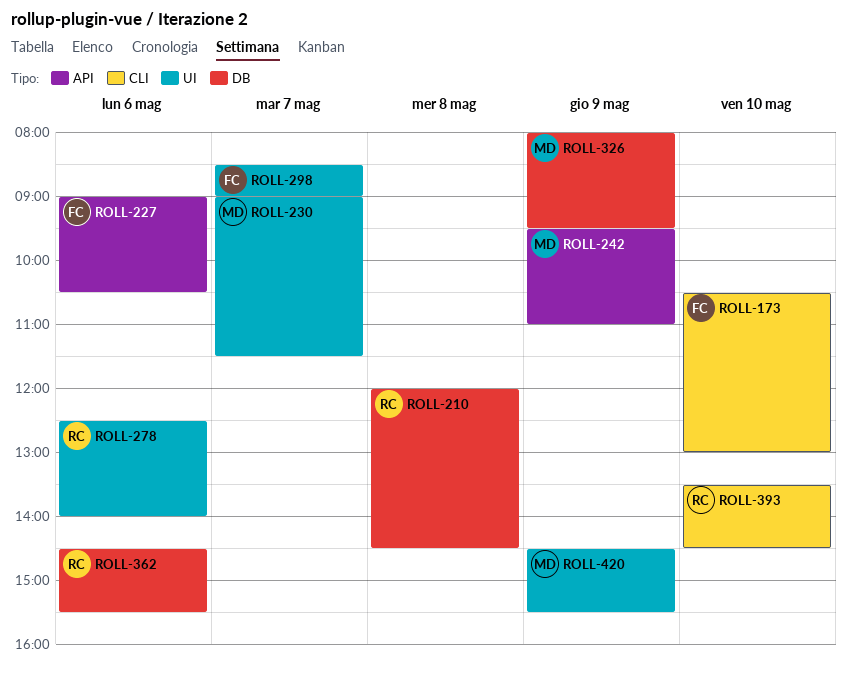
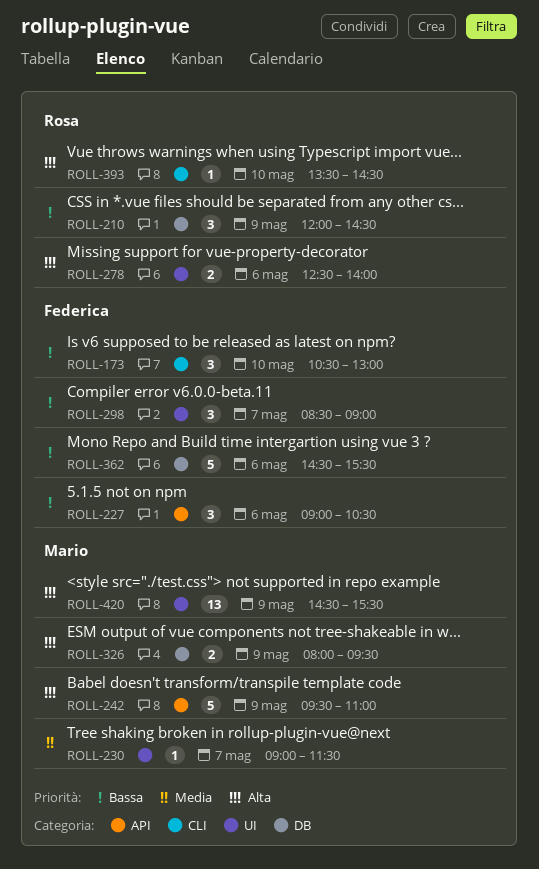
ROLL-210, day: May 8 -> May 9
ROLL-362, owner: Rosa -> Federica

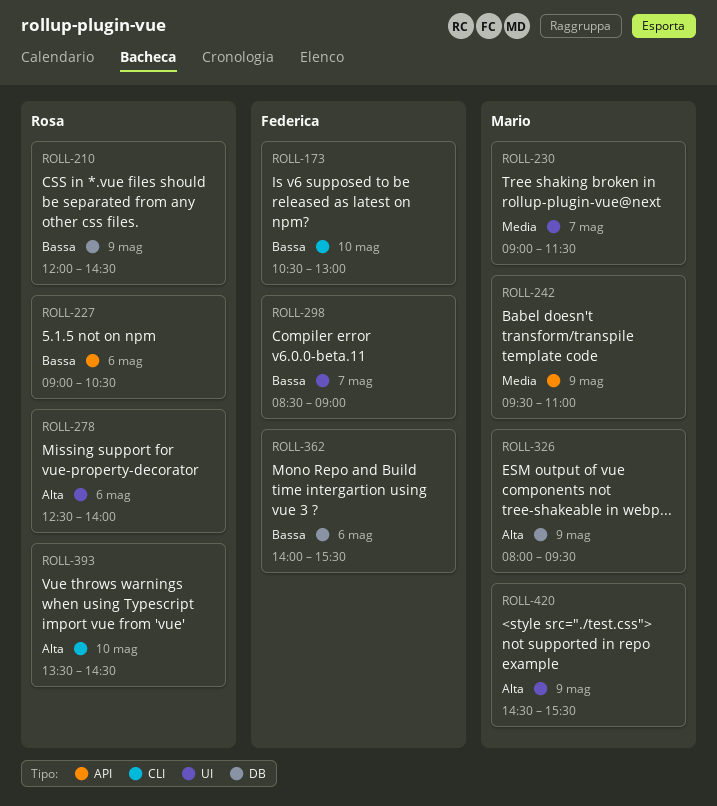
ROLL-227, owner: Federica -> Rosa
ROLL-242, priority: Alta -> Media
ROLL-362, begins: 14:30 -> 14:00

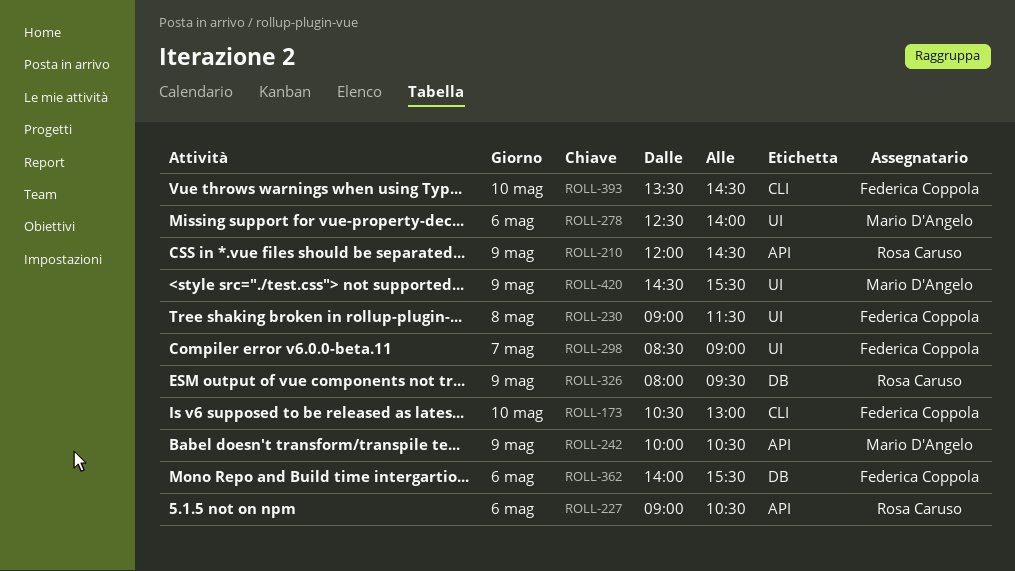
ROLL-210, label: DB -> API
ROLL-230, owner: Mario D'Angelo -> Federica Coppola
ROLL-230, day: May 7 -> May 8
ROLL-242, begins: 09:30 -> 10:00
ROLL-242, ends: 11:00 -> 10:30
ROLL-278, owner: Rosa Caruso -> Mario D'Angelo
ROLL-326, owner: Mario D'Angelo -> Rosa Caruso
ROLL-393, owner: Rosa Caruso -> Federica Coppola

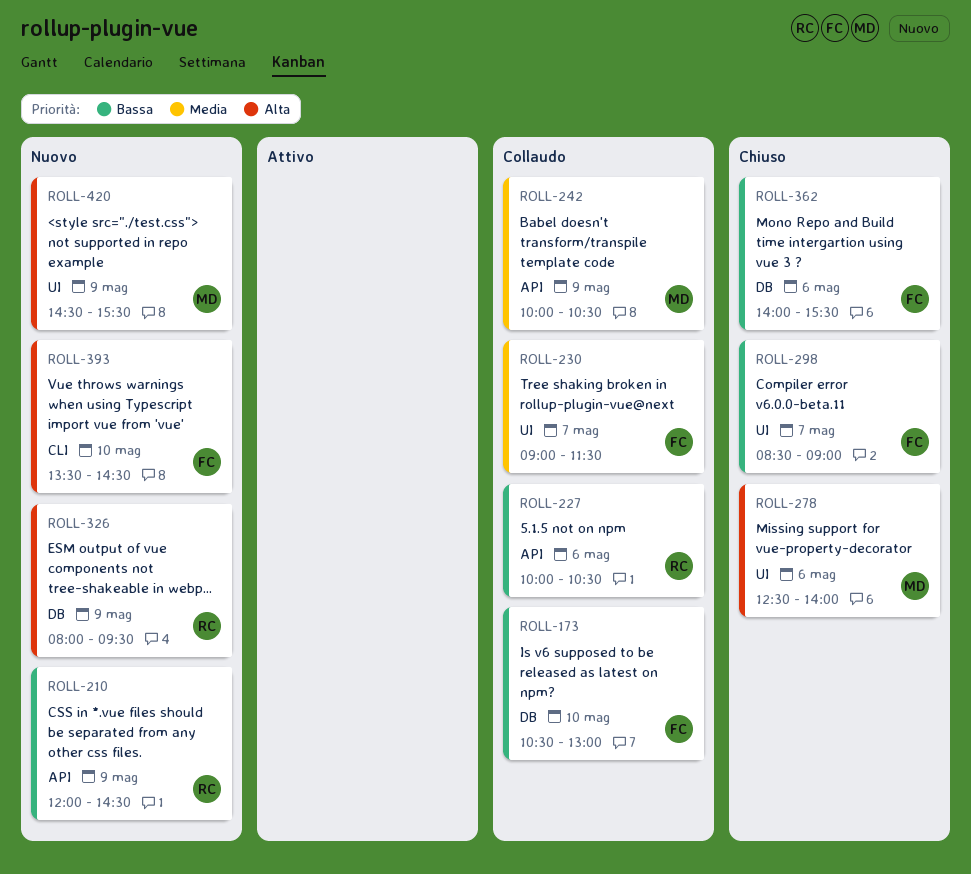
ROLL-173, label: CLI -> DB
ROLL-227, begins: 09:00 -> 10:00
ROLL-230, day: May 8 -> May 7

